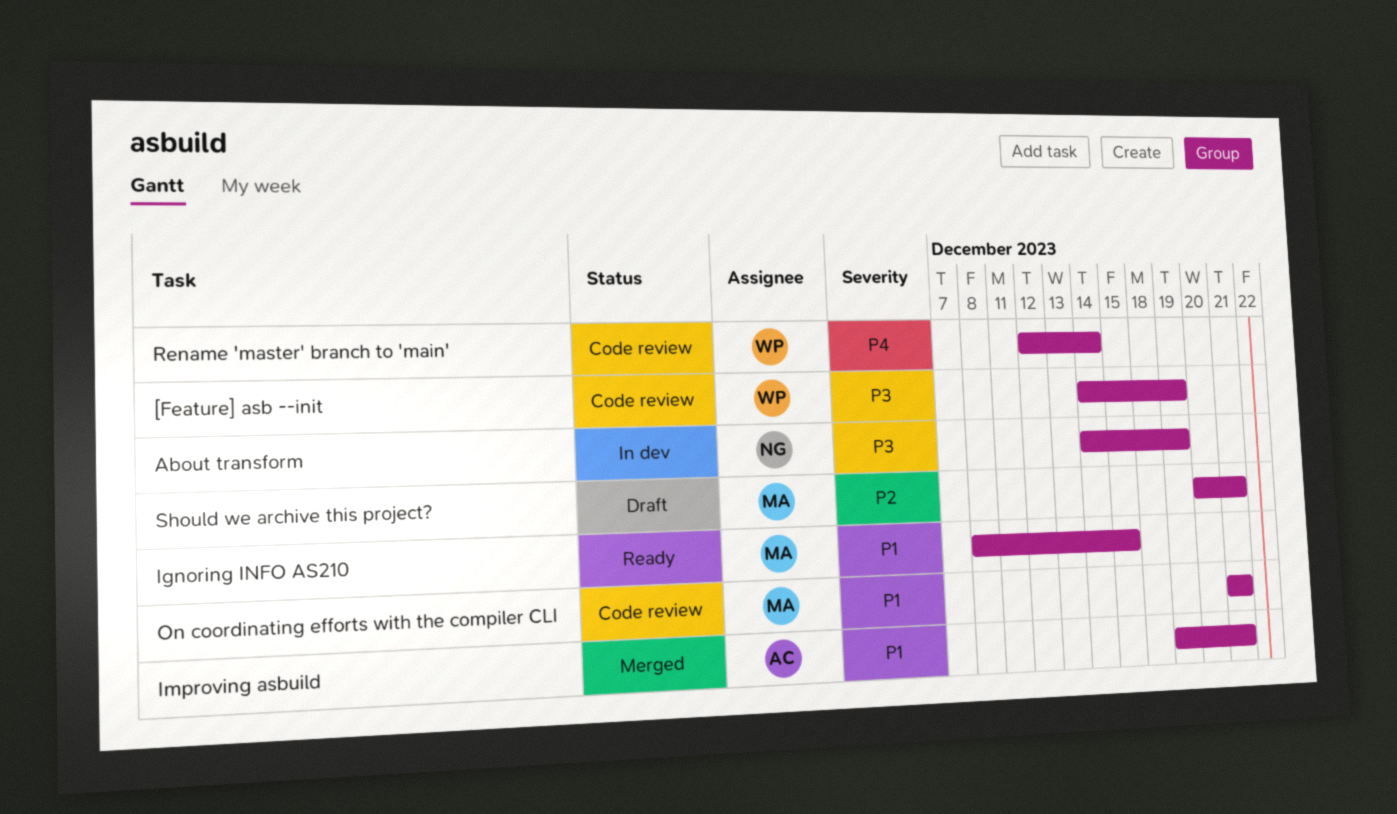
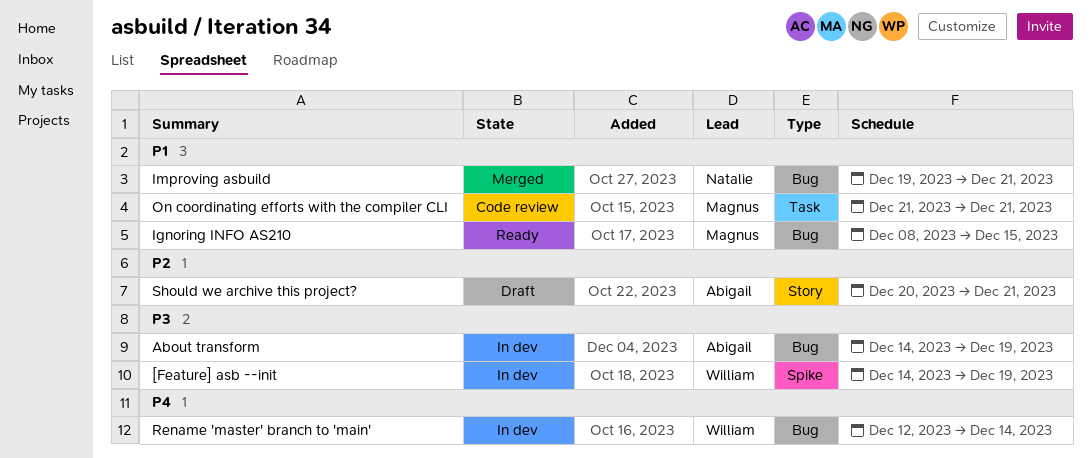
[Feature] asb --init, status: Code review -> In dev
About transform, owner: Natalie -> Abigail
Improving asbuild, owner: Abigail -> Natalie
Rename 'master' branch to 'main', status: Code review -> In dev
Should we archive this project?, owner: Magnus -> Abigail

